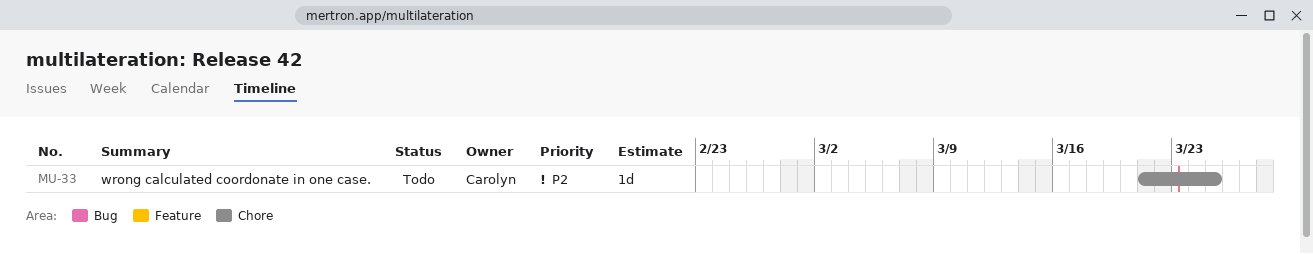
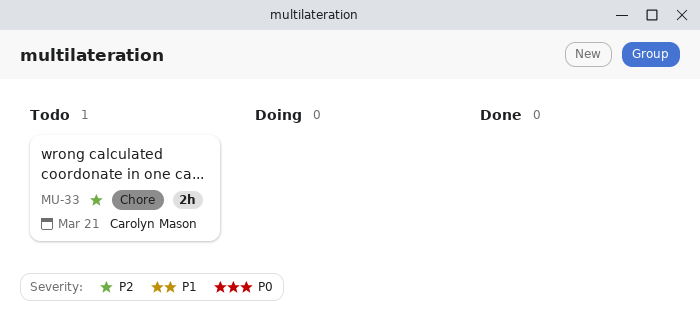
MU-33, estimate: 1d -> 2h
MU-33, due: Mar 25 -> Mar 21

